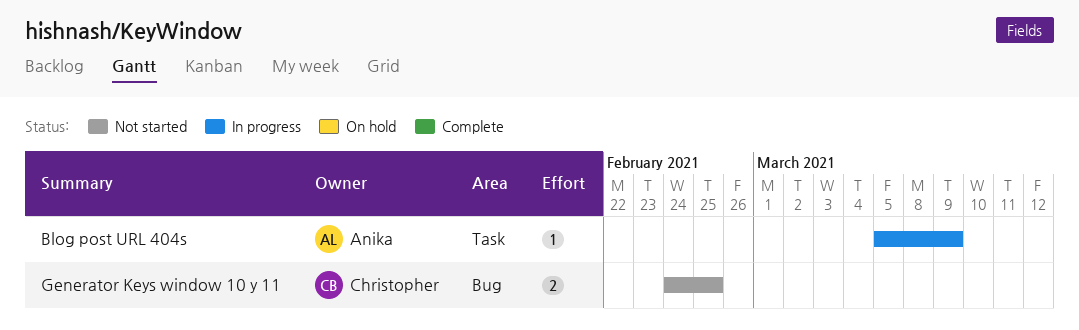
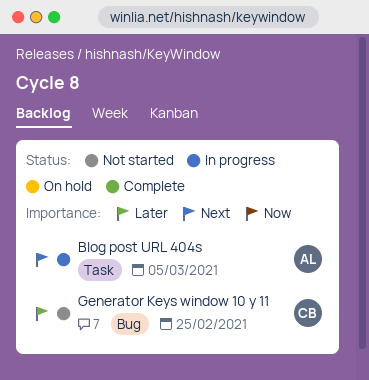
Blog post URL 404s, due: Mar 9 -> Mar 5

